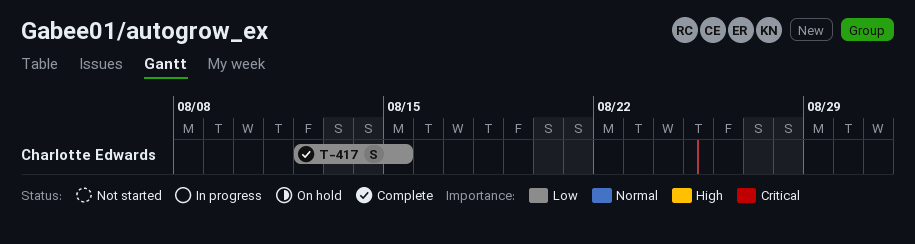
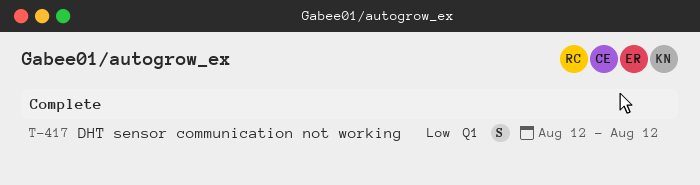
T-417, due: Aug 15 -> Aug 12

